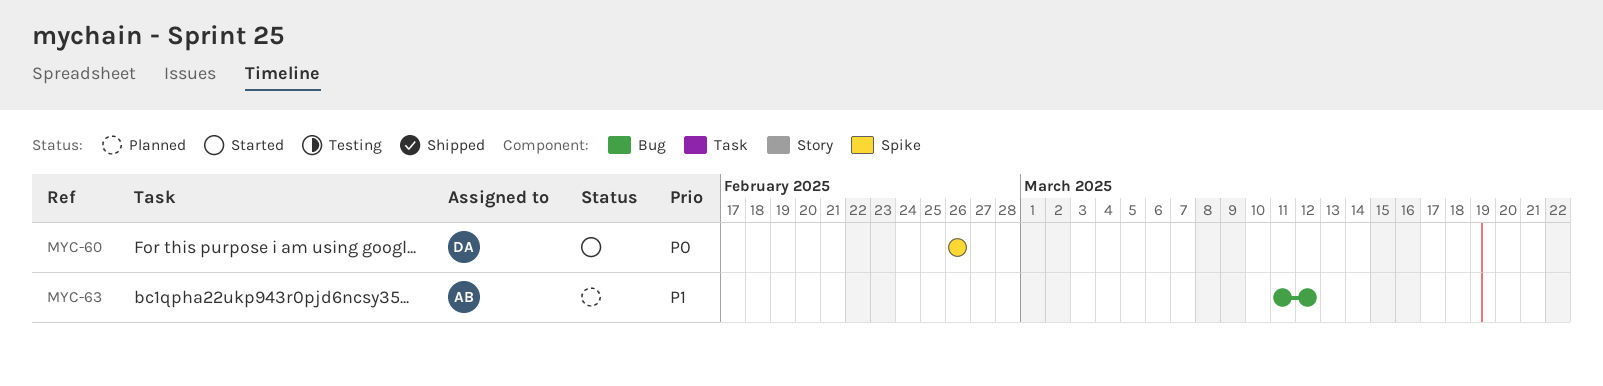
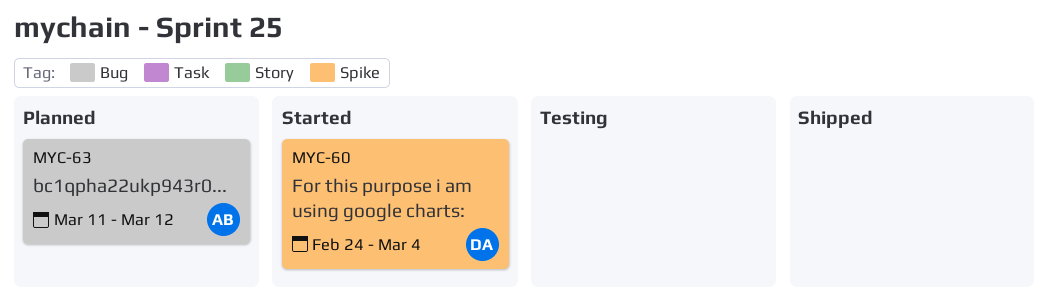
MYC-60, start: Feb 26 -> Feb 24
MYC-60, due: Feb 26 -> Mar 4

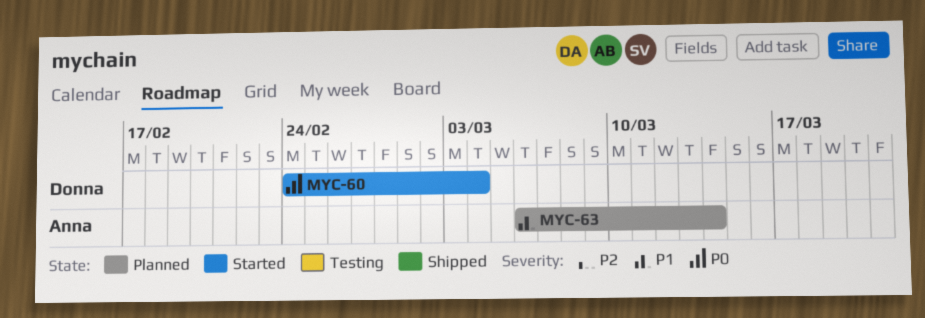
MYC-63, start: Mar 11 -> Mar 6
MYC-63, due: Mar 12 -> Mar 14

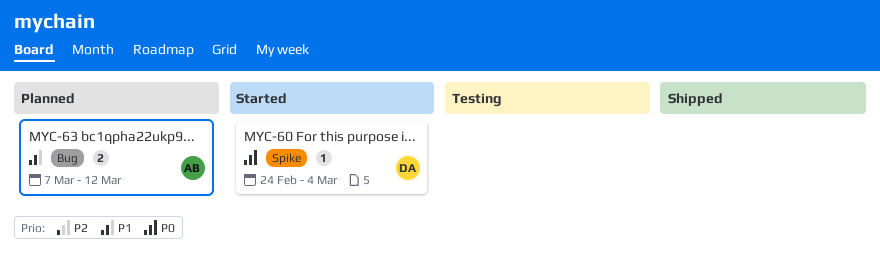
MYC-63, start: Mar 6 -> Mar 7
MYC-63, due: Mar 14 -> Mar 12

